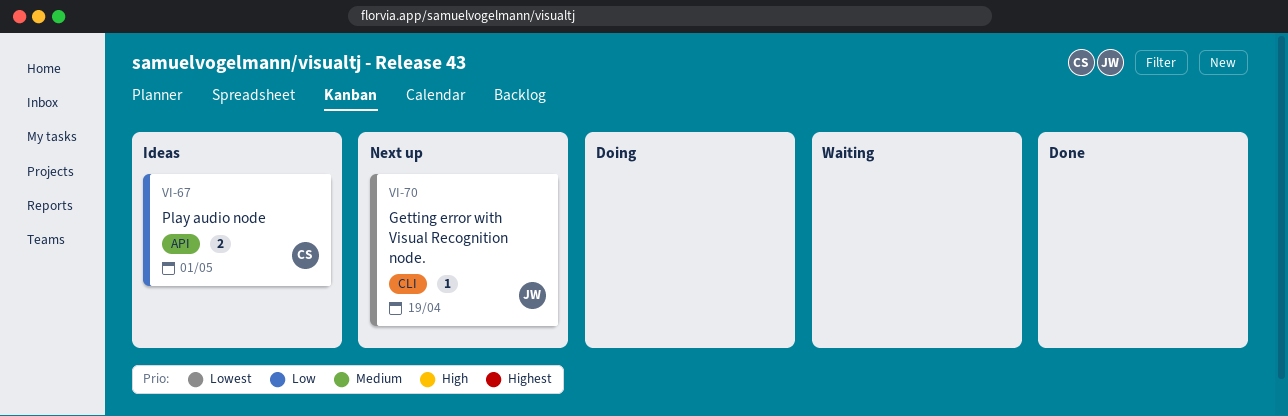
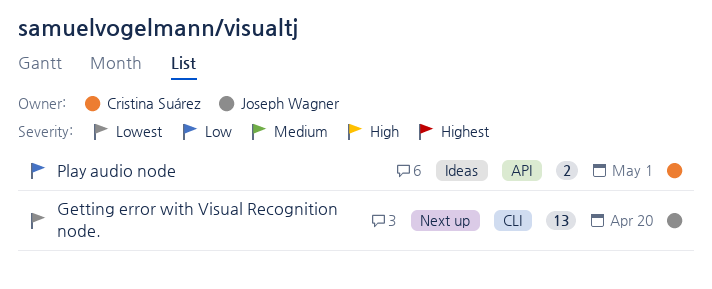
Getting error with Visual Recognition node., estimate: 1 -> 13
Getting error with Visual Recognition node., due: Apr 19 -> Apr 20

